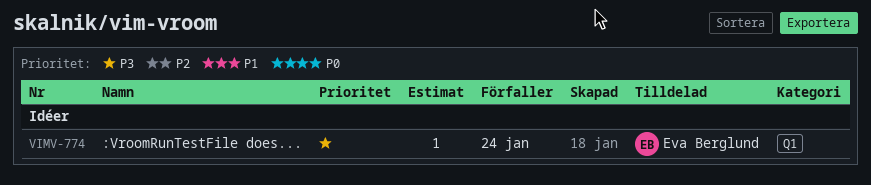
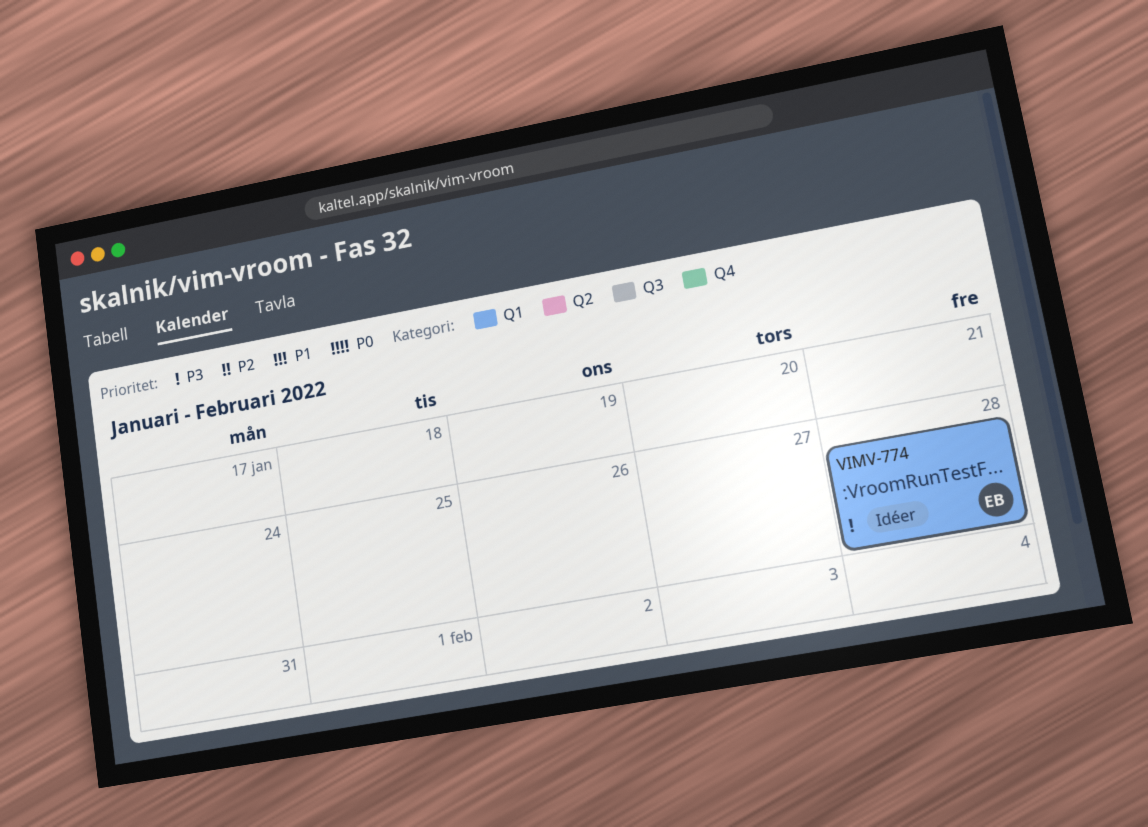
VIMV-774, due: Jan 24 -> Jan 28

